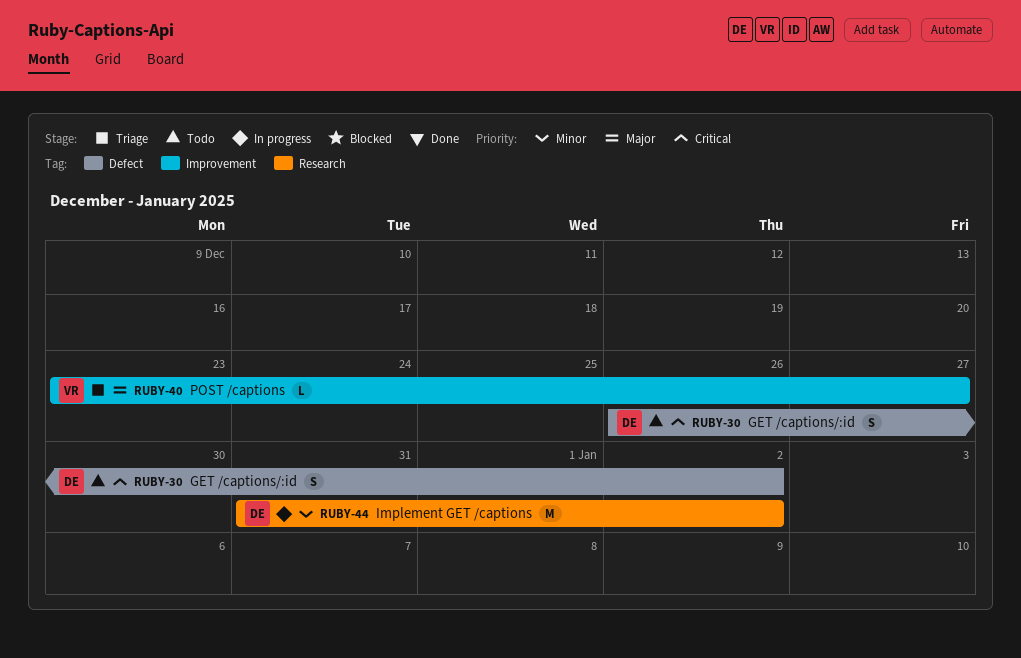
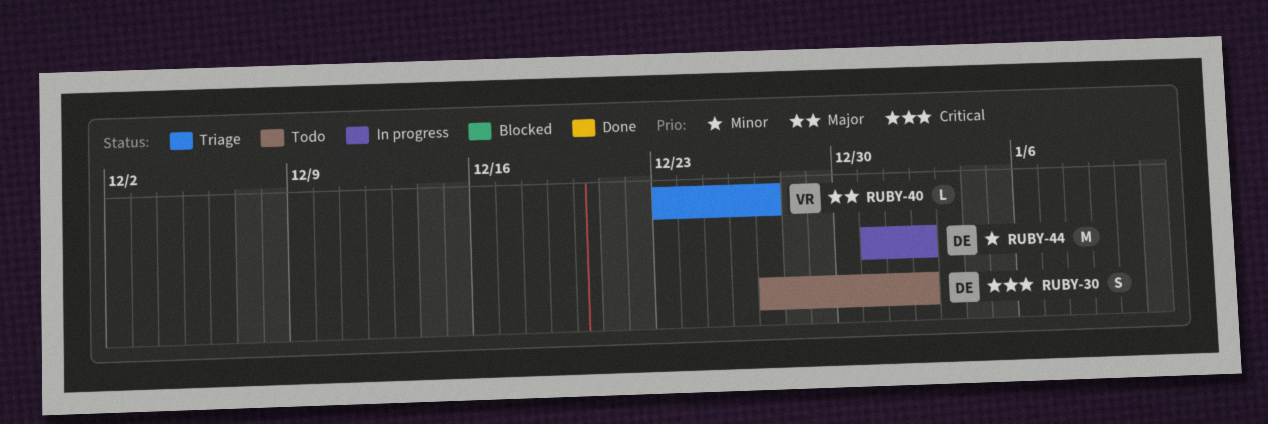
RUBY-30, start: Dec 26 -> Dec 27

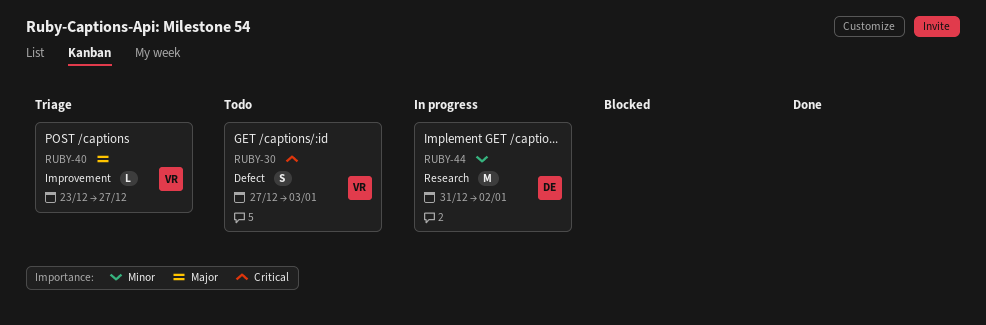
RUBY-30, owner: DE -> VR
RUBY-30, due: Jan 2 -> Jan 3

